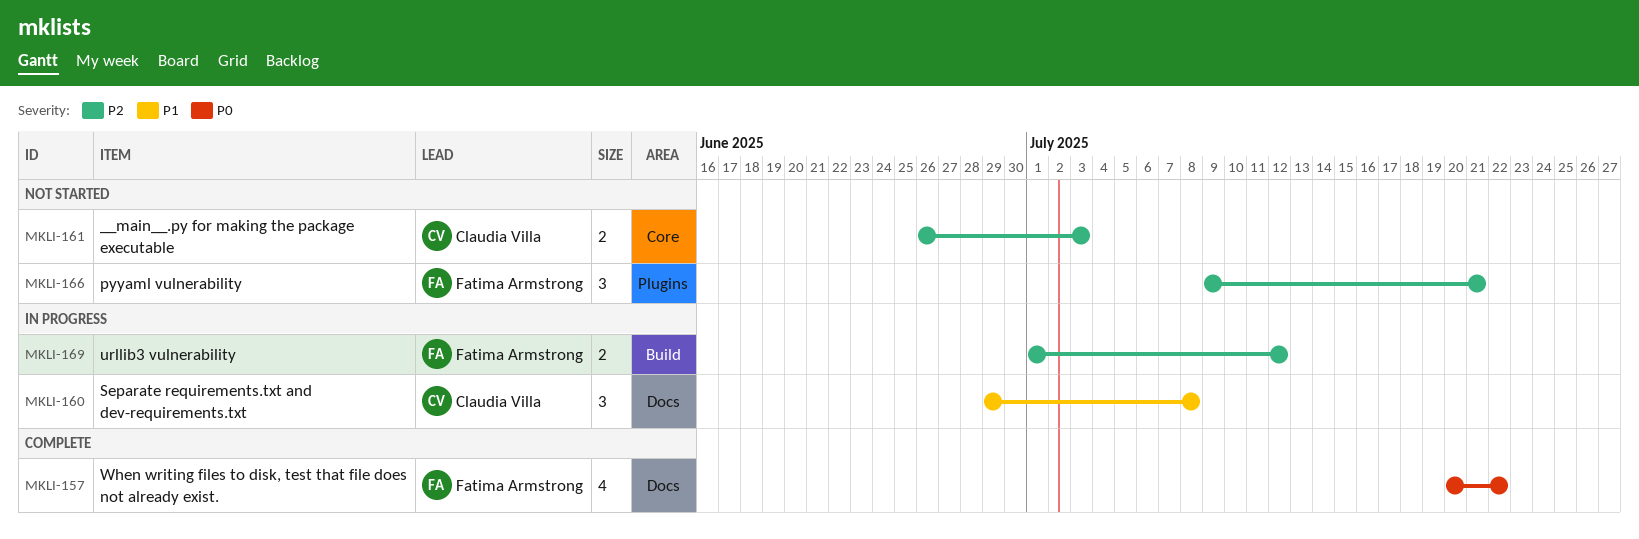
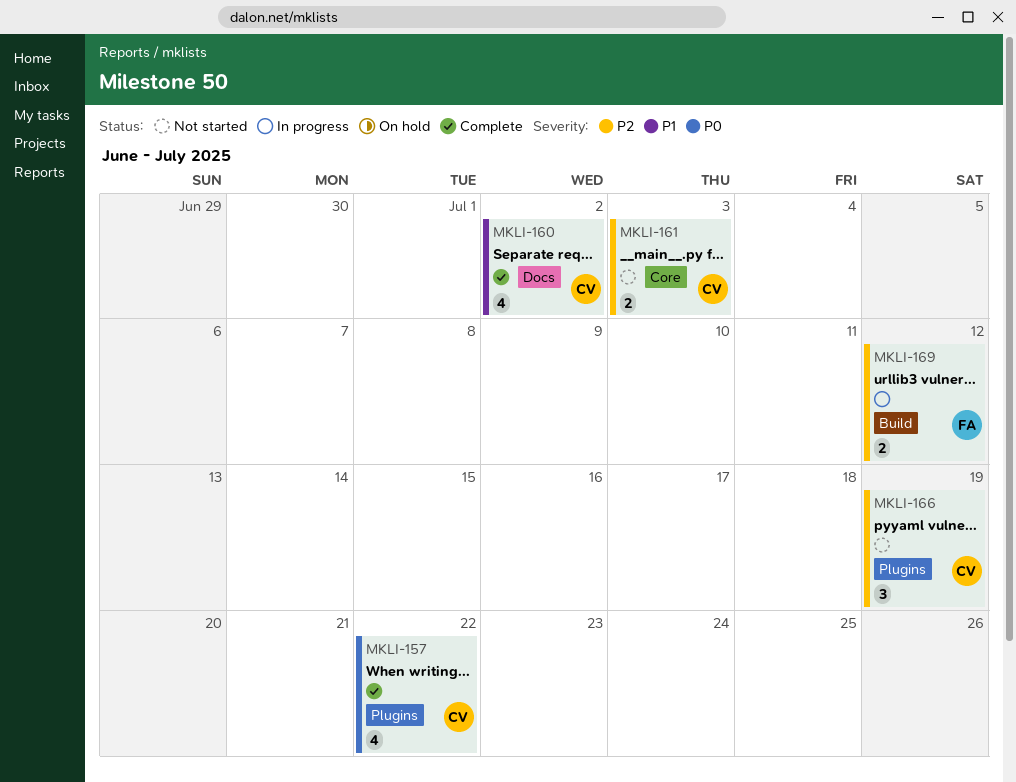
MKLI-157, owner: Fatima Armstrong -> Claudia Villa
MKLI-157, label: Docs -> Plugins
MKLI-160, status: In progress -> Complete
MKLI-160, estimate: 3 -> 4
MKLI-160, due: Jul 8 -> Jul 2
MKLI-166, owner: Fatima Armstrong -> Claudia Villa
MKLI-166, due: Jul 21 -> Jul 19

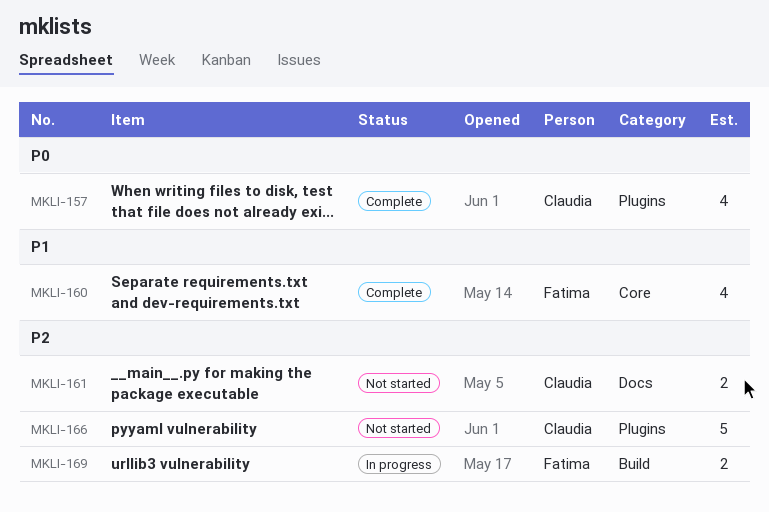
MKLI-160, owner: Claudia -> Fatima
MKLI-160, label: Docs -> Core
MKLI-161, label: Core -> Docs
MKLI-166, estimate: 3 -> 5

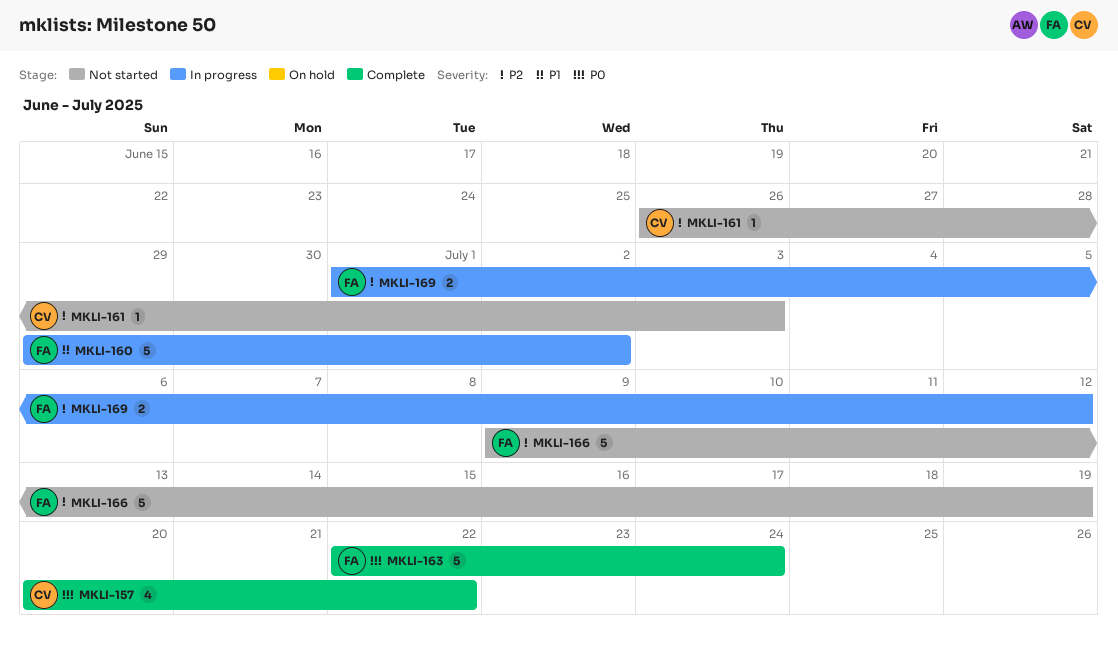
MKLI-160, status: Complete -> In progress
MKLI-160, estimate: 4 -> 5
MKLI-161, estimate: 2 -> 1
MKLI-163: none -> present
MKLI-166, owner: Claudia -> Fatima

